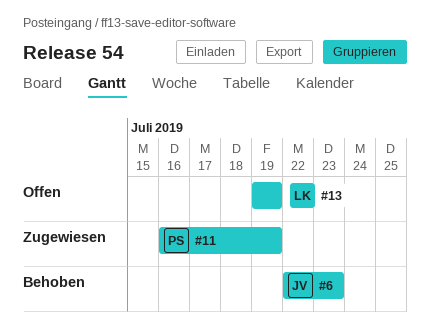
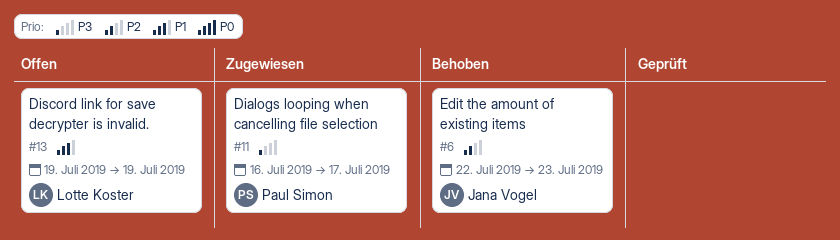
#11, due: Jul 19 -> Jul 17

